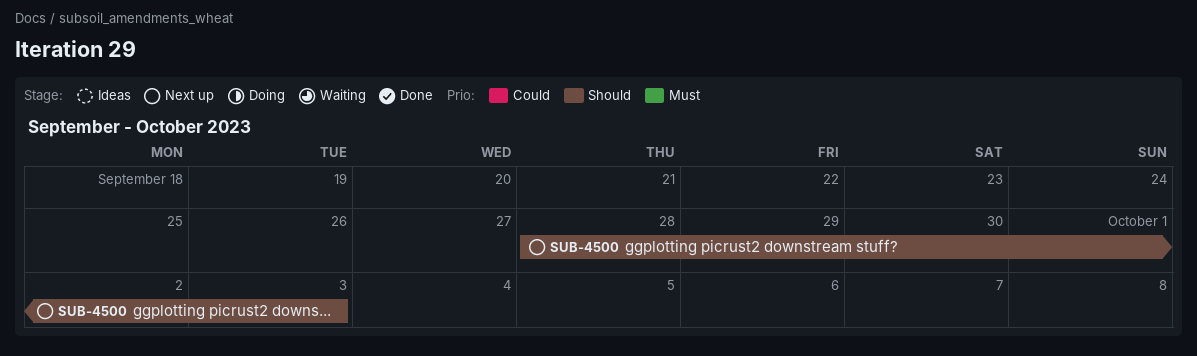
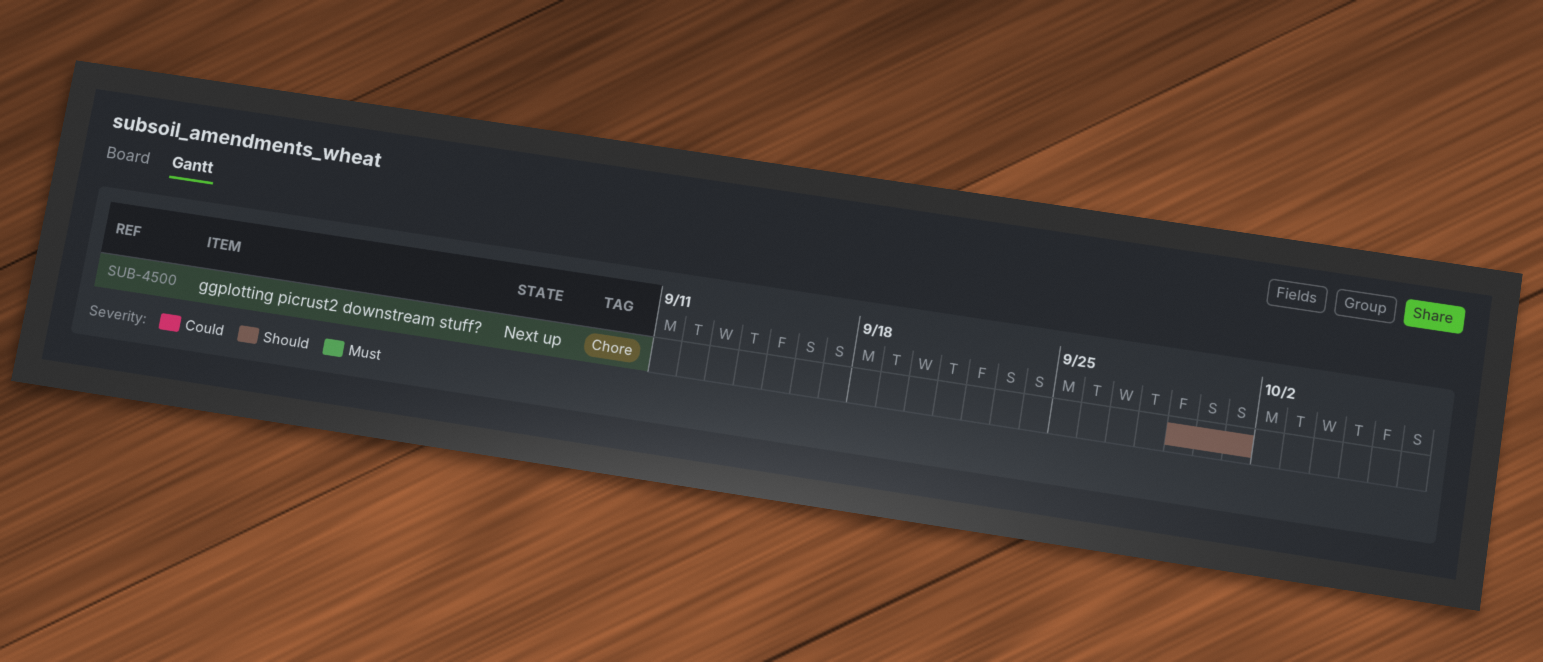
SUB-4500, start: Sep 28 -> Sep 29
SUB-4500, due: Oct 3 -> Oct 1

